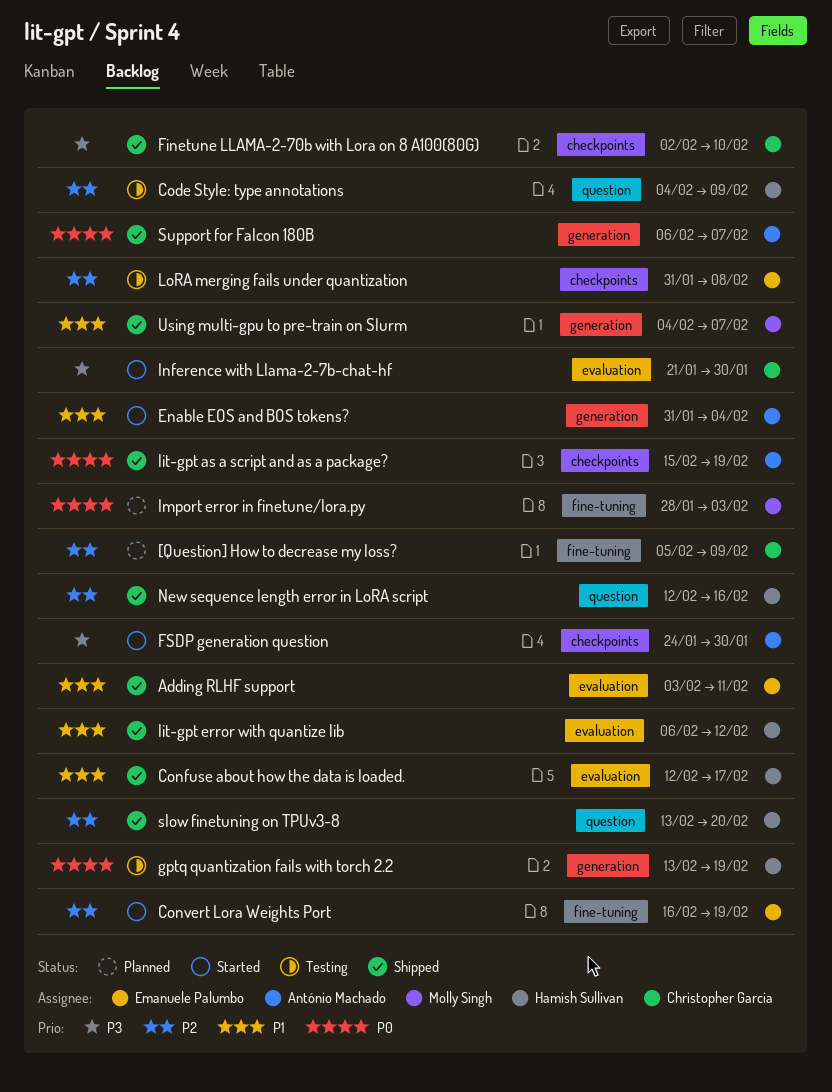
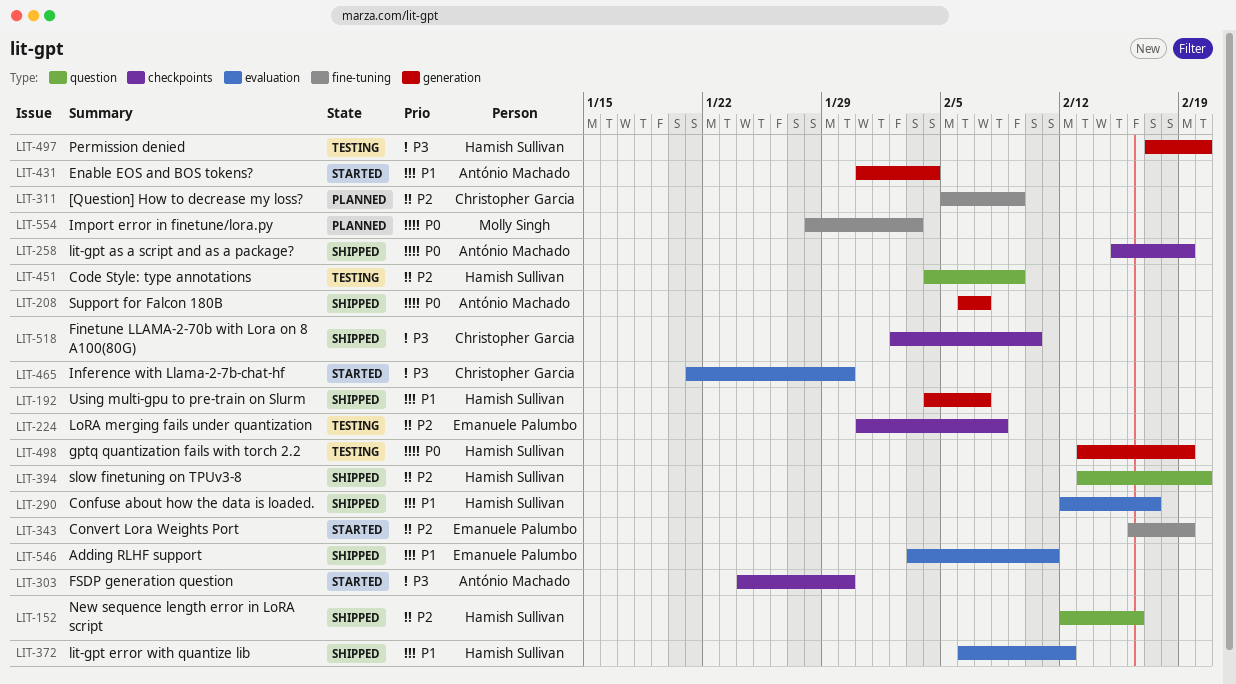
Permission denied: none -> present
Using multi-gpu to pre-train on Slurm, owner: Molly Singh -> Hamish Sullivan

